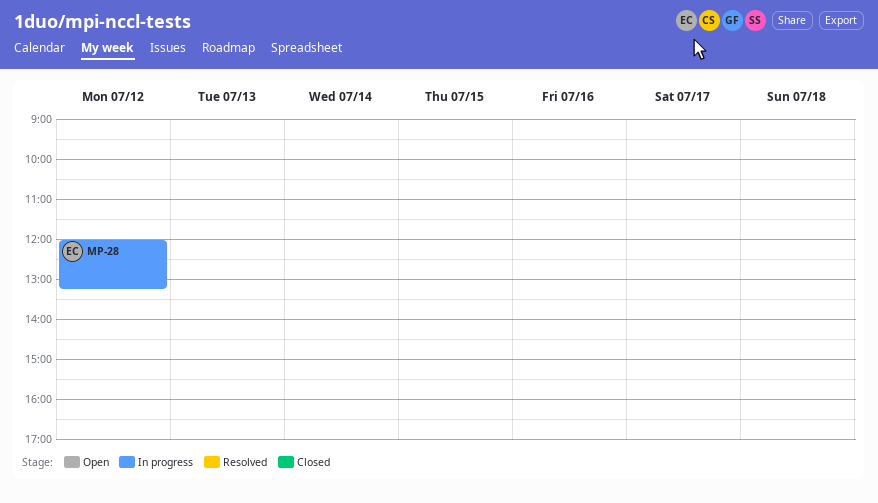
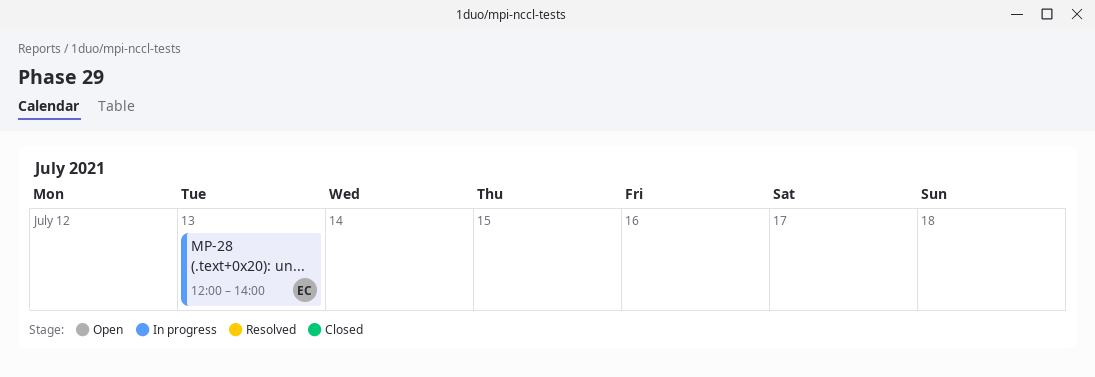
MP-28, day: Jul 12 -> Jul 13
MP-28, ends: 13:15 -> 14:00

